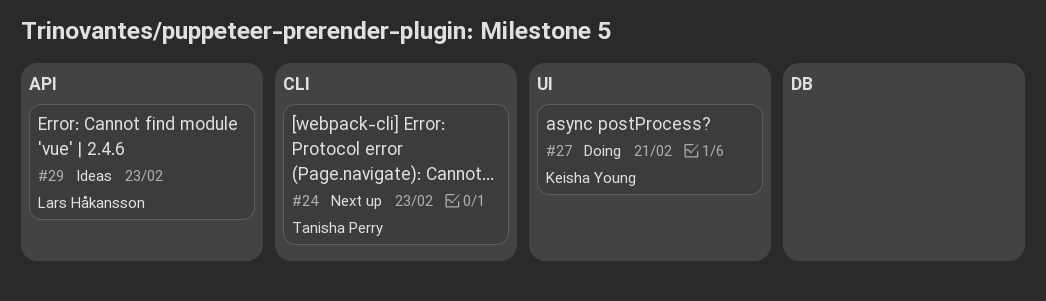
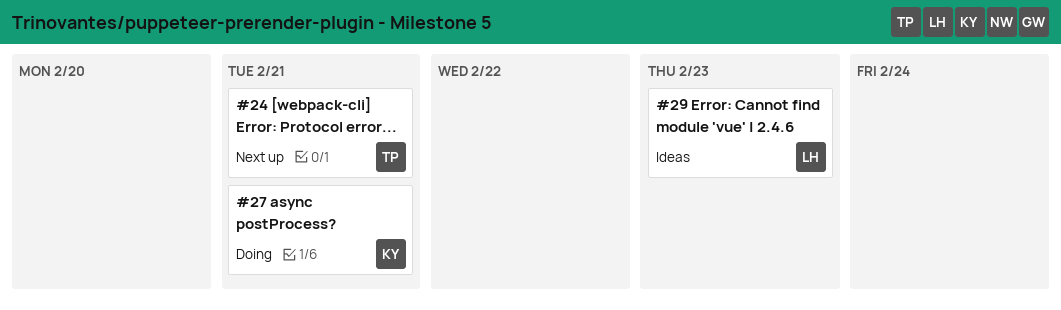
#24, due: Feb 23 -> Feb 21

